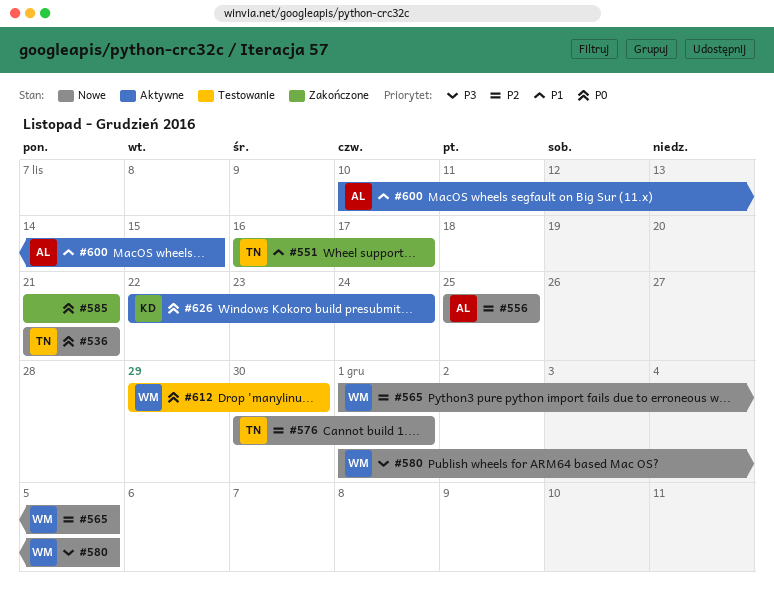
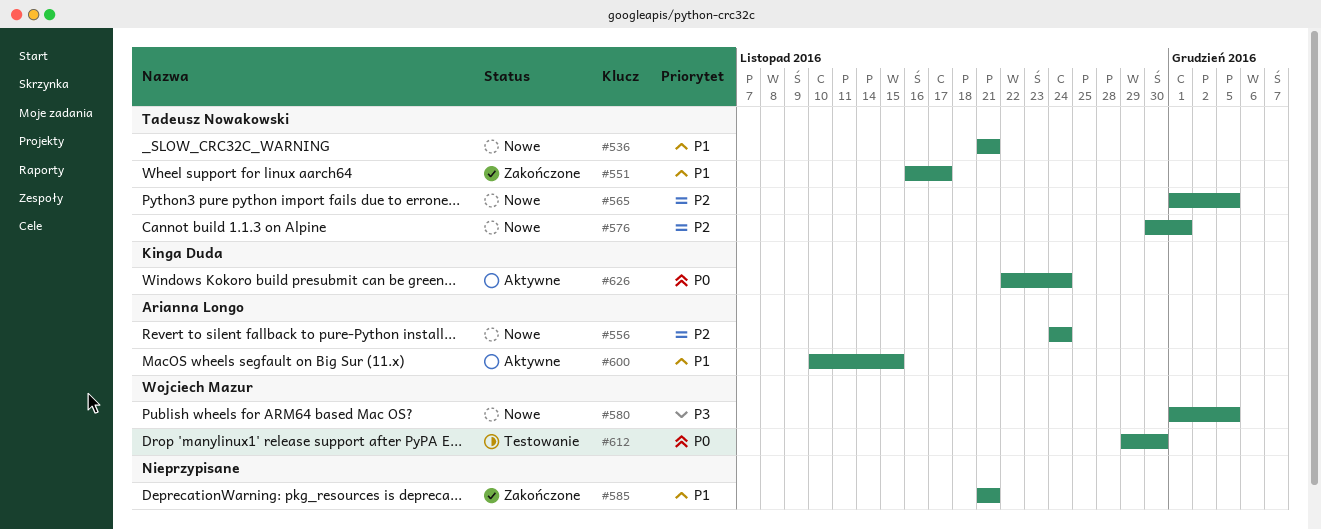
#536, priority: P0 -> P1
#556, start: Nov 25 -> Nov 24
#556, due: Nov 25 -> Nov 24
#565, owner: Wojciech Mazur -> Tadeusz Nowakowski
#585, priority: P0 -> P1

